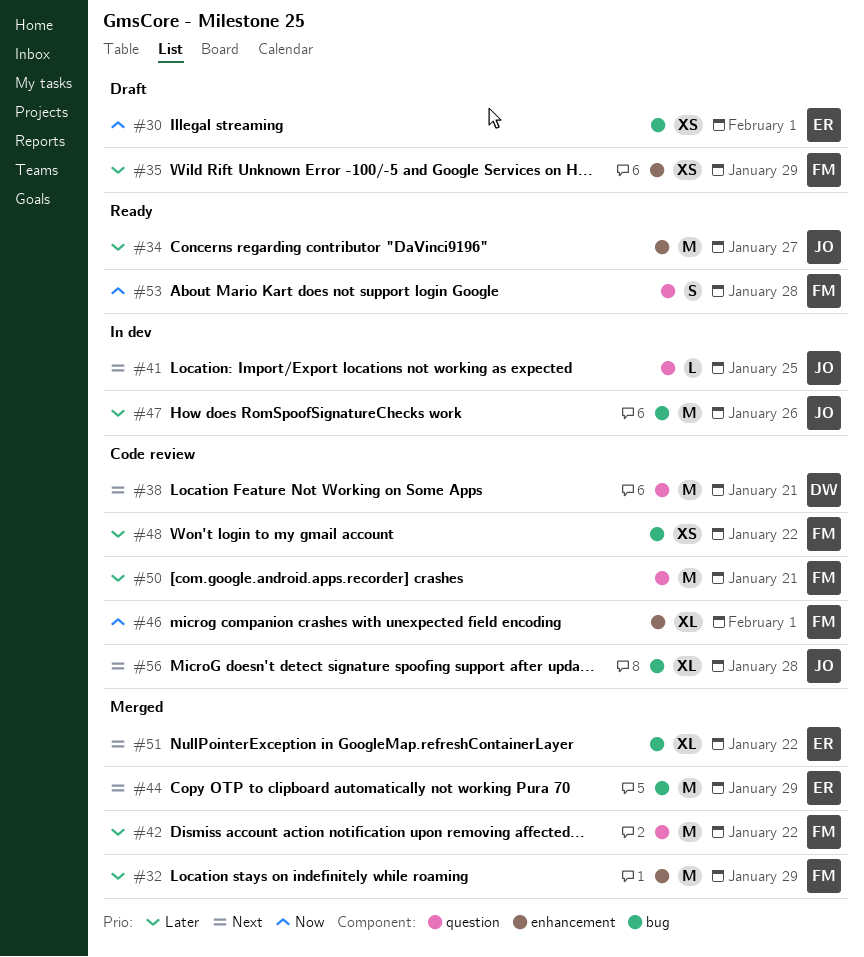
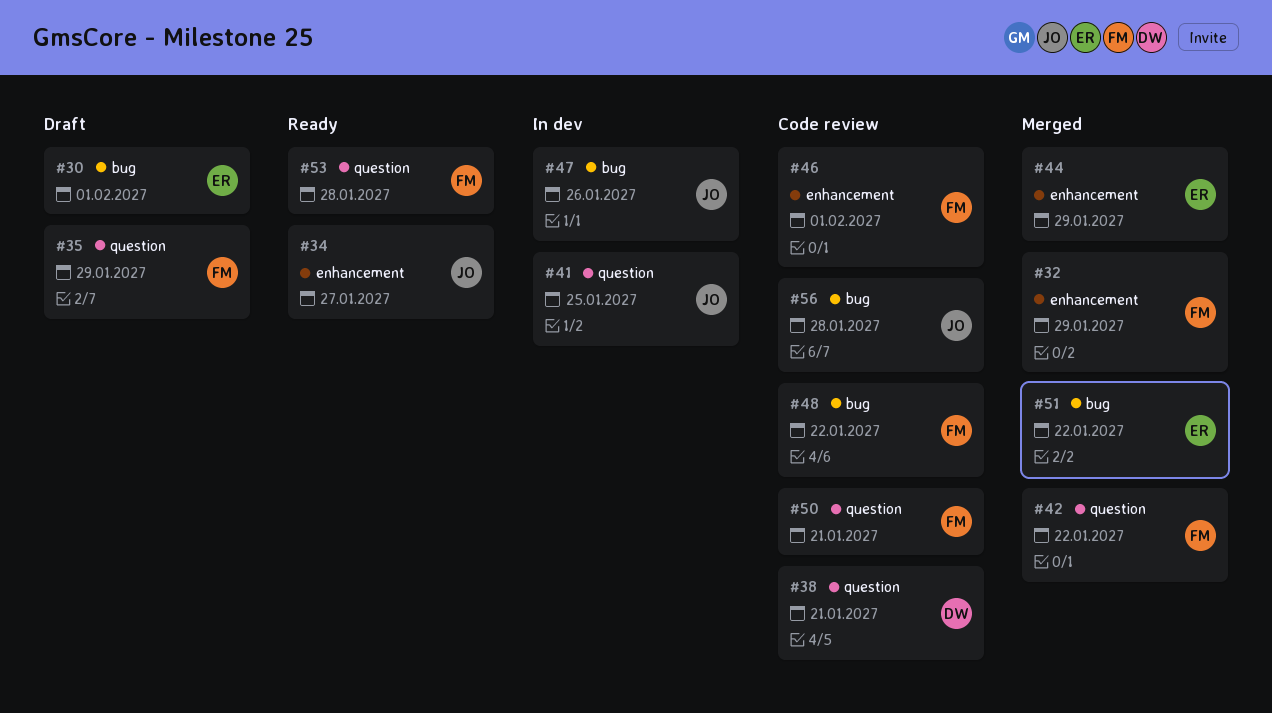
#35, label: enhancement -> question
#44, label: bug -> enhancement

